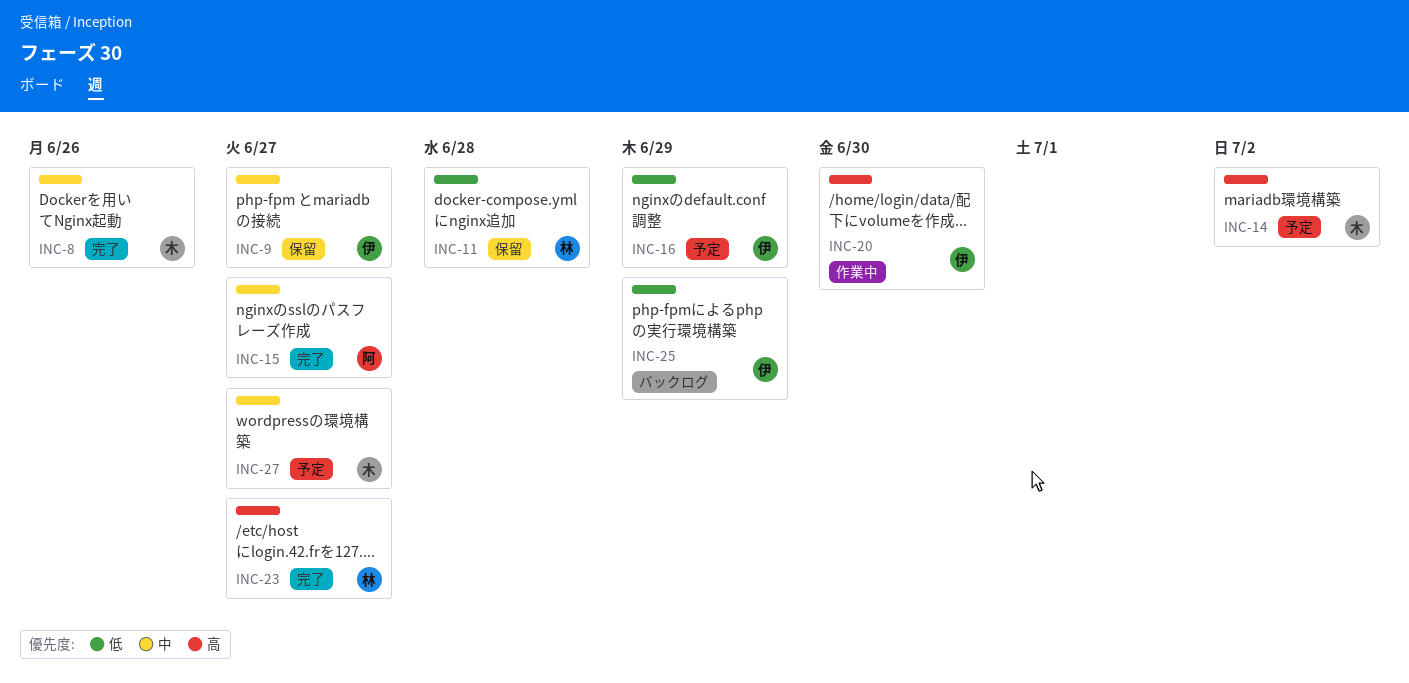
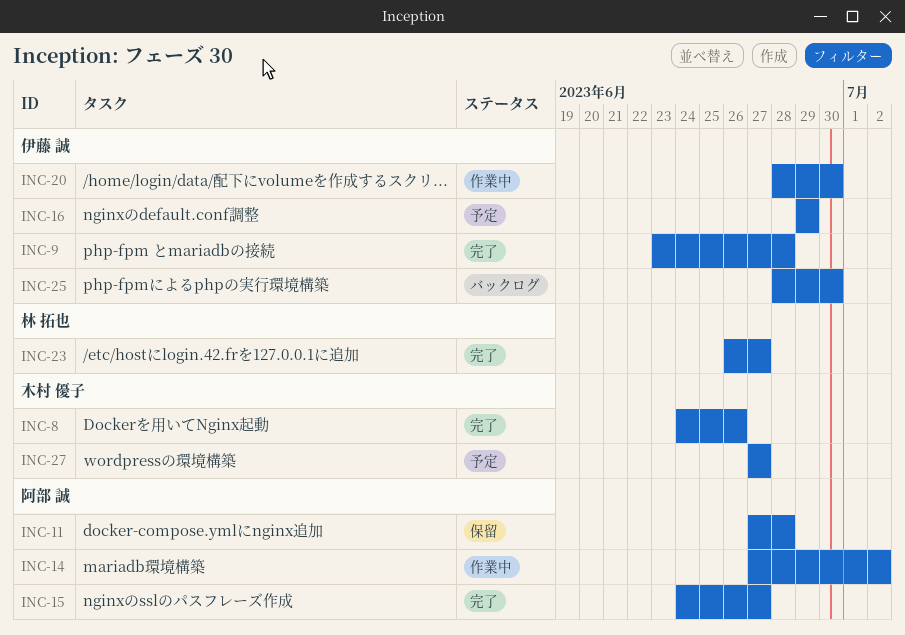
INC-9, status: 保留 -> 完了
INC-9, due: Jun 27 -> Jun 28
INC-11, owner: 林 拓也 -> 阿部 誠
INC-14, status: 予定 -> 作業中
INC-14, owner: 木村 優子 -> 阿部 誠
INC-25, due: Jun 29 -> Jun 30

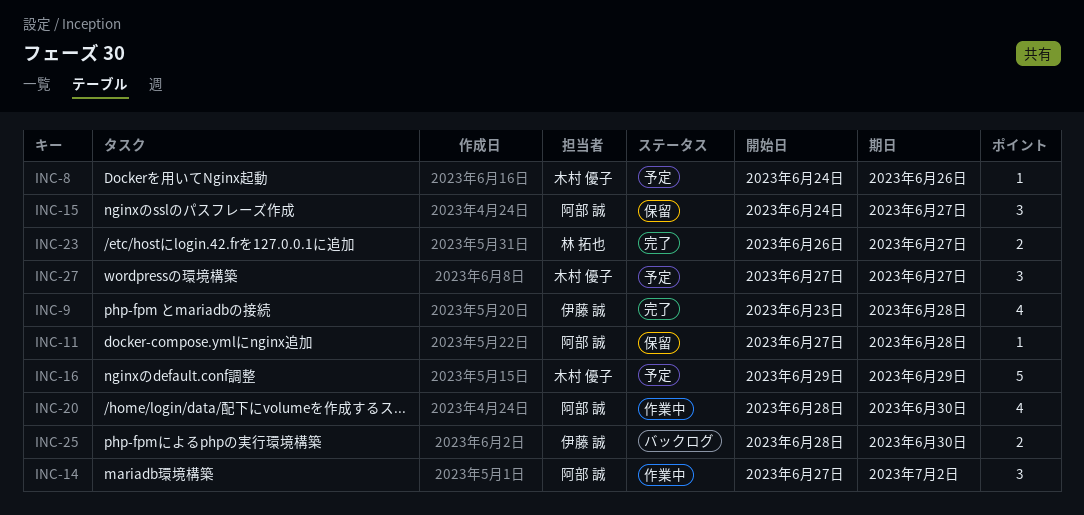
INC-8, status: 完了 -> 予定
INC-15, status: 完了 -> 保留
INC-16, owner: 伊藤 誠 -> 木村 優子
INC-20, owner: 伊藤 誠 -> 阿部 誠

